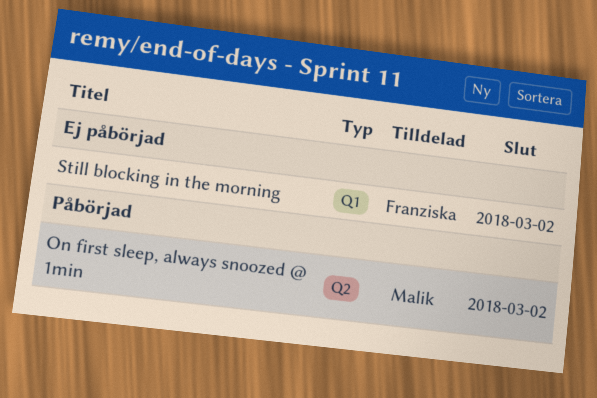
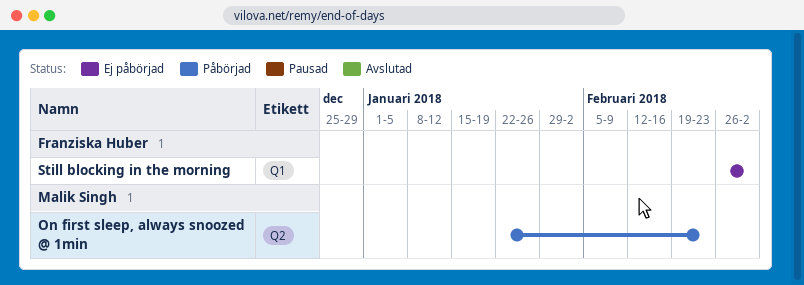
On first sleep, always snoozed @ 1min, due: Mar 2 -> Feb 23

